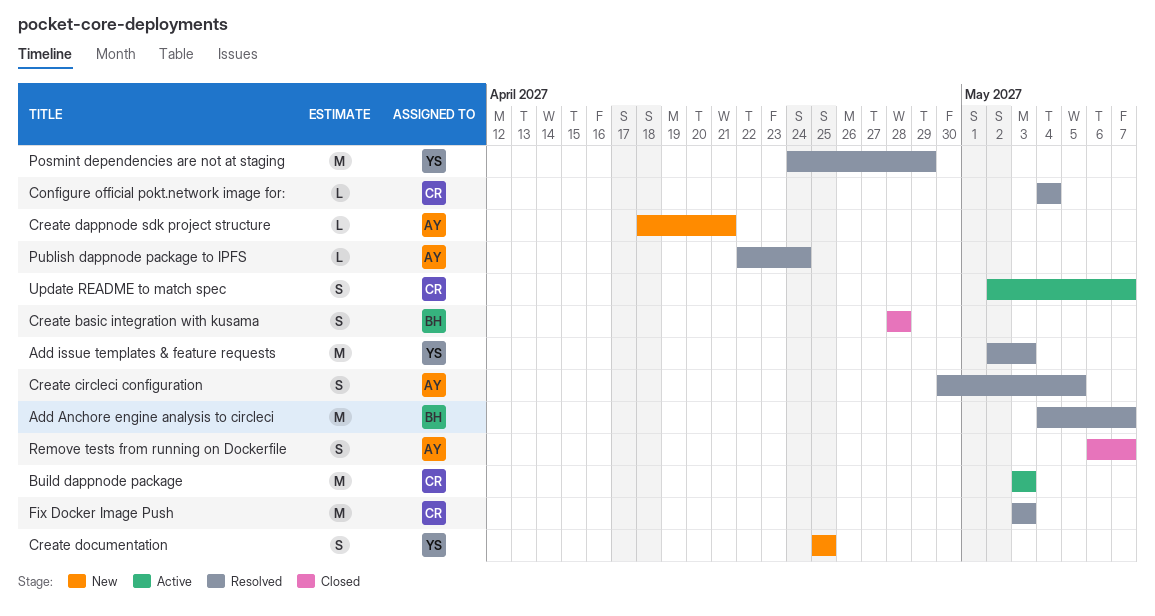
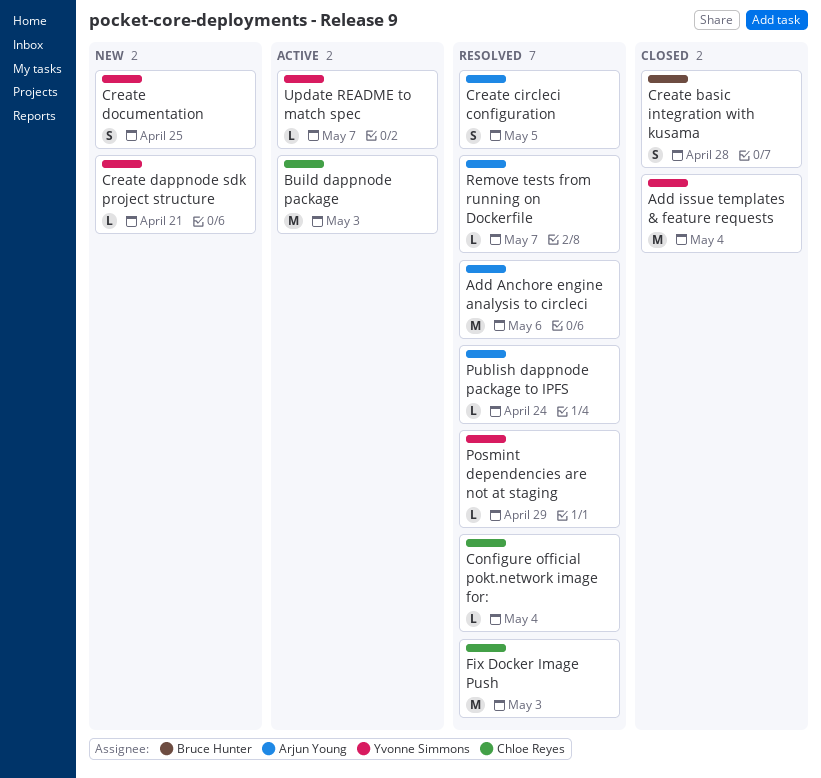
Add Anchore engine analysis to circleci, owner: Bruce Hunter -> Arjun Young
Add Anchore engine analysis to circleci, due: May 7 -> May 6
Add issue templates & feature requests, status: Resolved -> Closed
Add issue templates & feature requests, due: May 3 -> May 4
Create dappnode sdk project structure, owner: Arjun Young -> Yvonne Simmons
Posmint dependencies are not at staging, estimate: M -> L
Remove tests from running on Dockerfile, status: Closed -> Resolved
Remove tests from running on Dockerfile, estimate: S -> L
Update README to match spec, owner: Chloe Reyes -> Yvonne Simmons
Update README to match spec, estimate: S -> L

